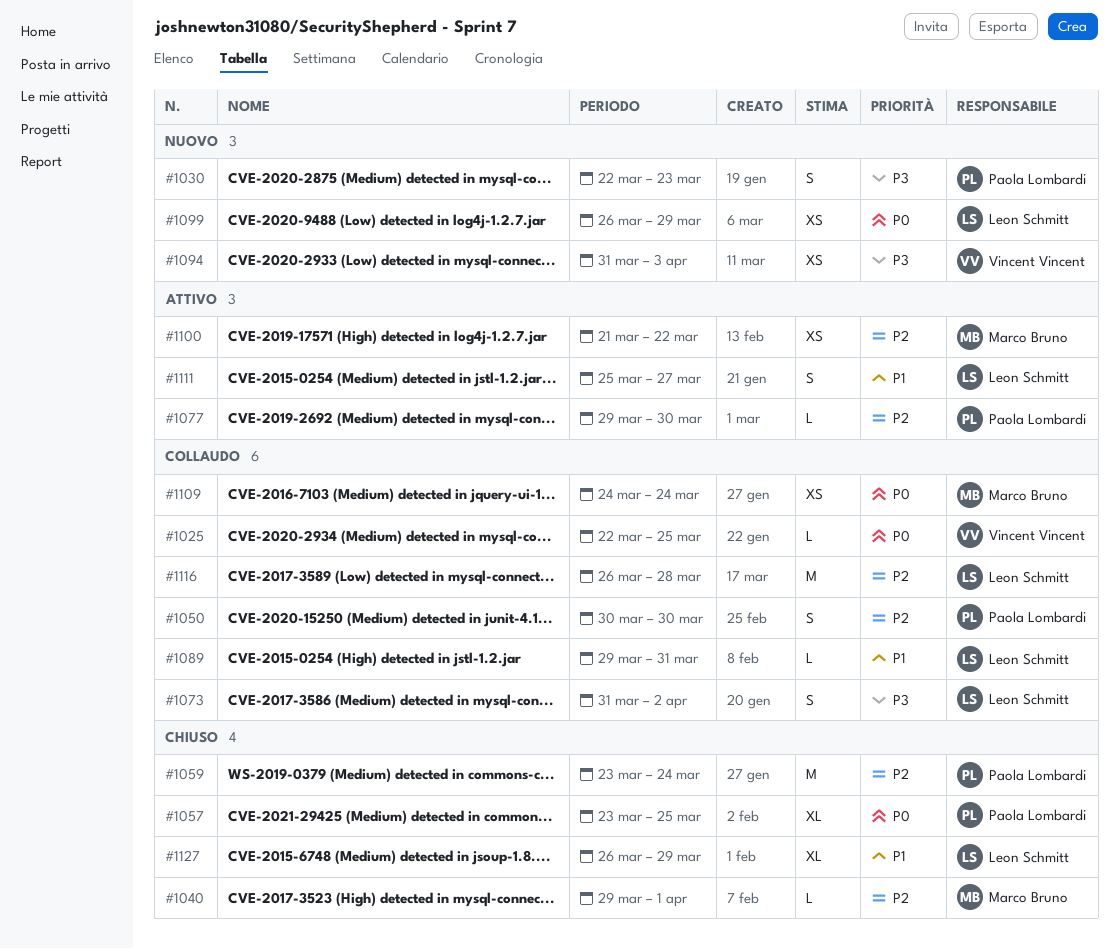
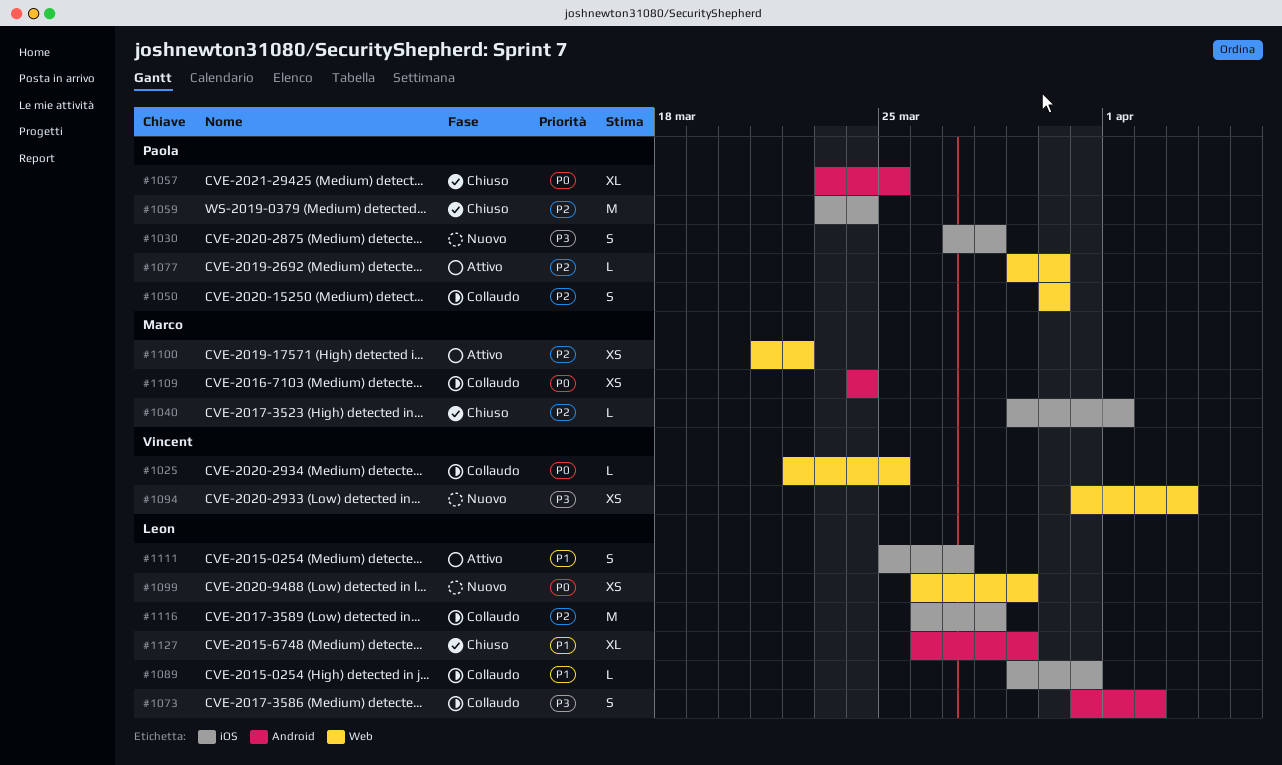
#1030, start: Mar 22 -> Mar 27
#1030, due: Mar 23 -> Mar 28

